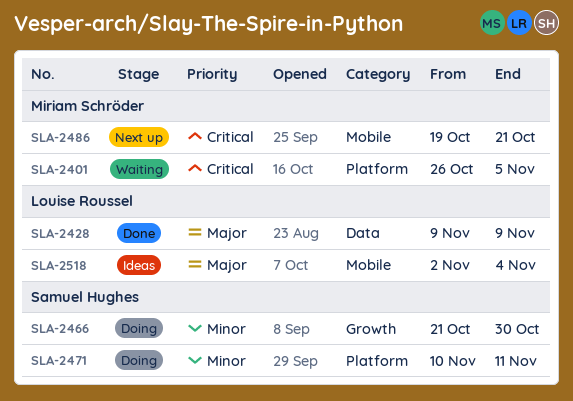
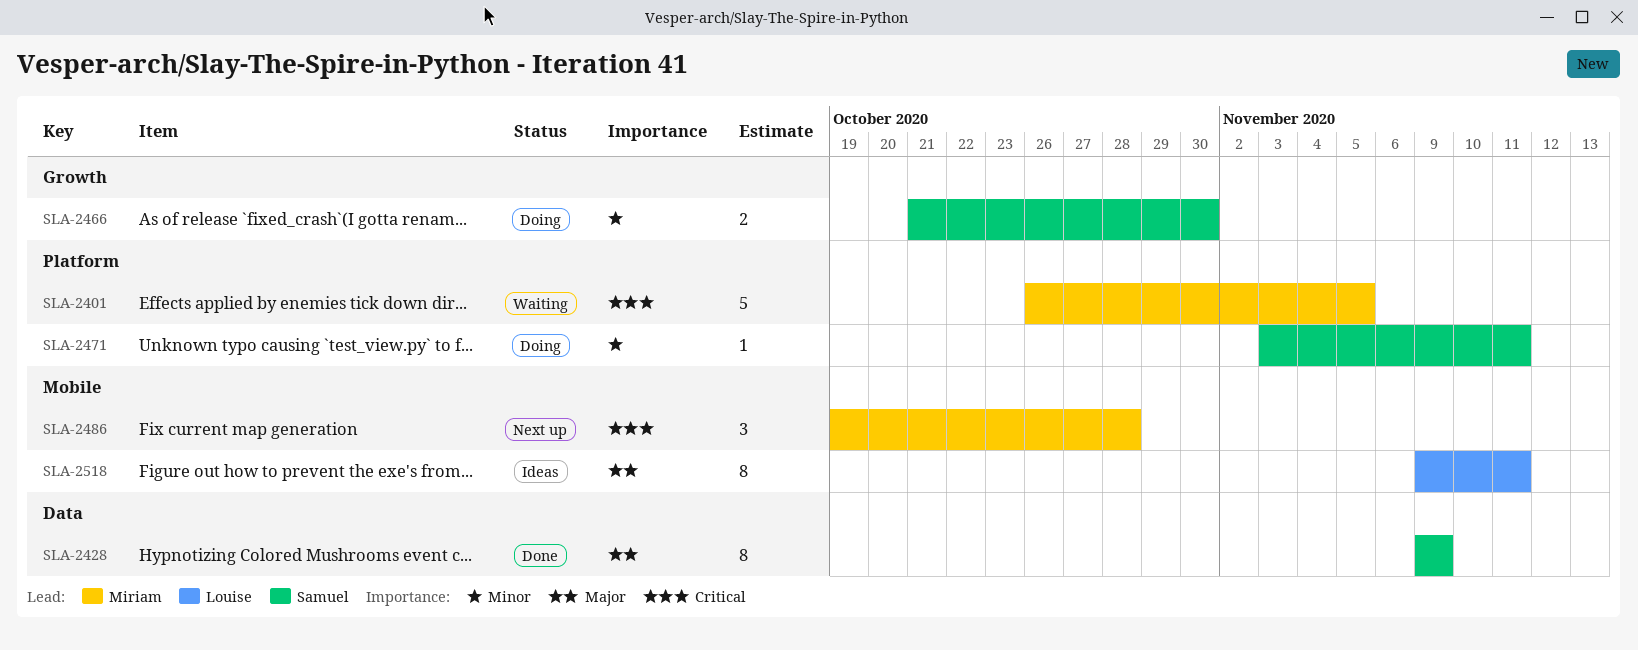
SLA-2428, owner: Louise Roussel -> Samuel Hughes
SLA-2471, start: Nov 10 -> Nov 3
SLA-2486, due: Oct 21 -> Oct 28
SLA-2518, start: Nov 2 -> Nov 9
SLA-2518, due: Nov 4 -> Nov 11

